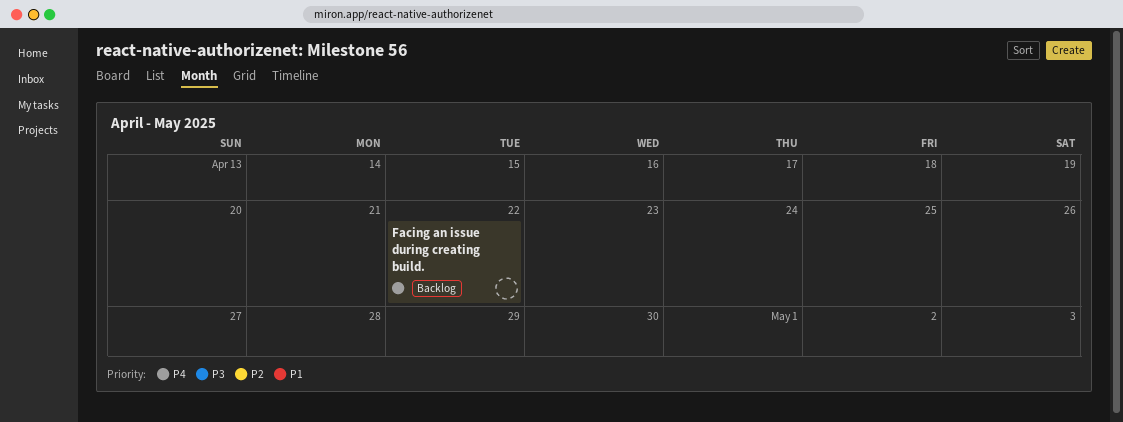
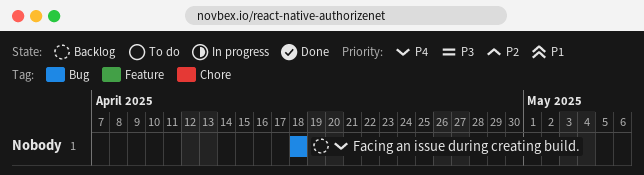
Facing an issue during creating build., due: Apr 22 -> Apr 18

